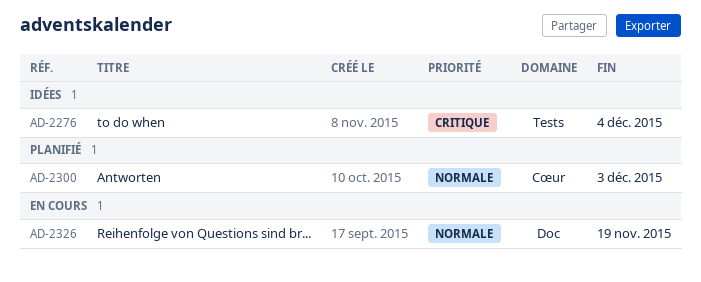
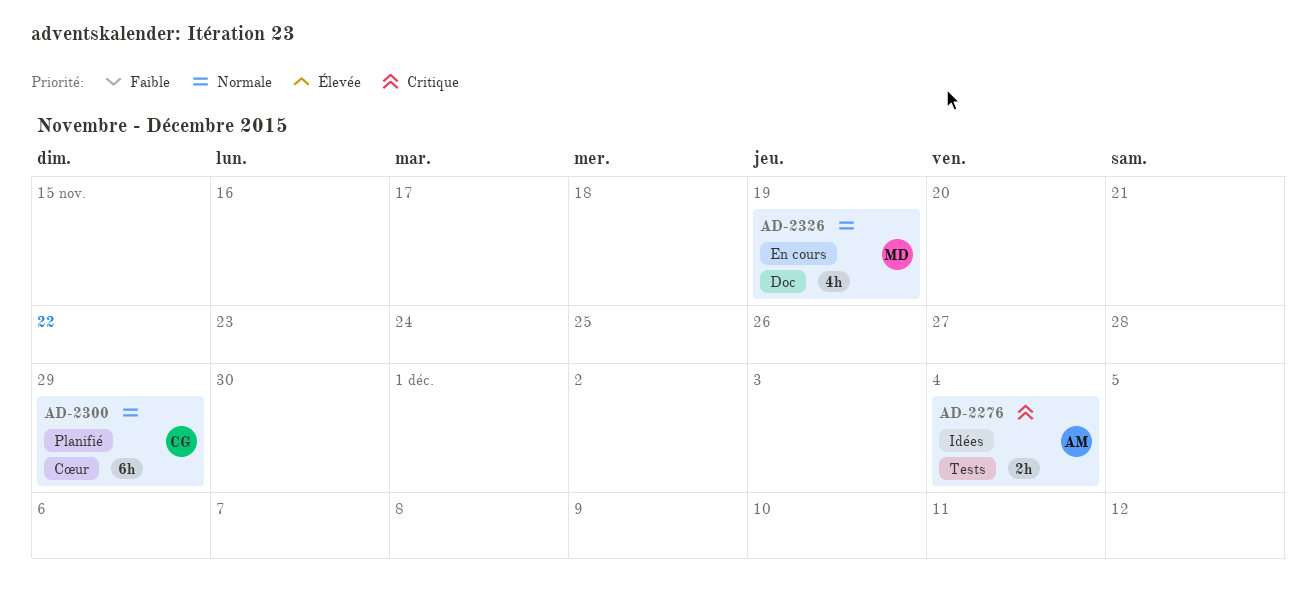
AD-2300, due: Dec 3 -> Nov 29

